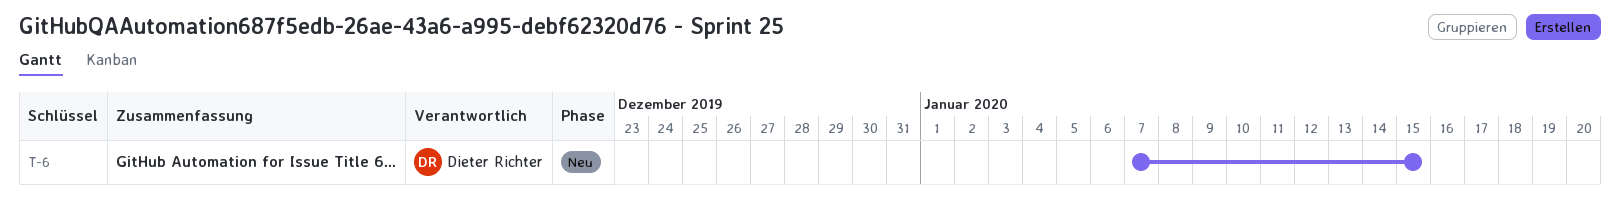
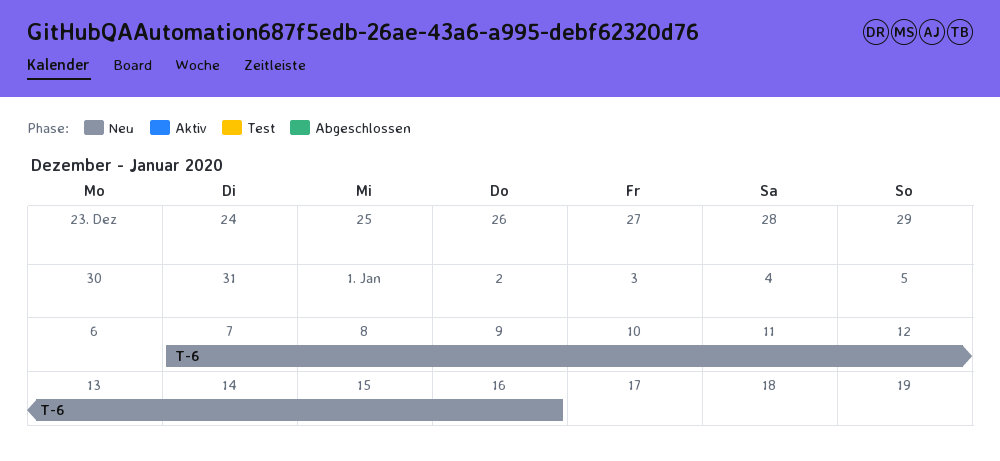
T-6, due: Jan 15 -> Jan 16

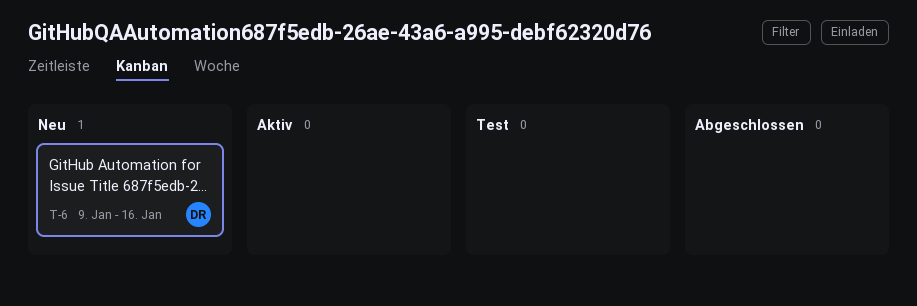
T-6, start: Jan 7 -> Jan 9

